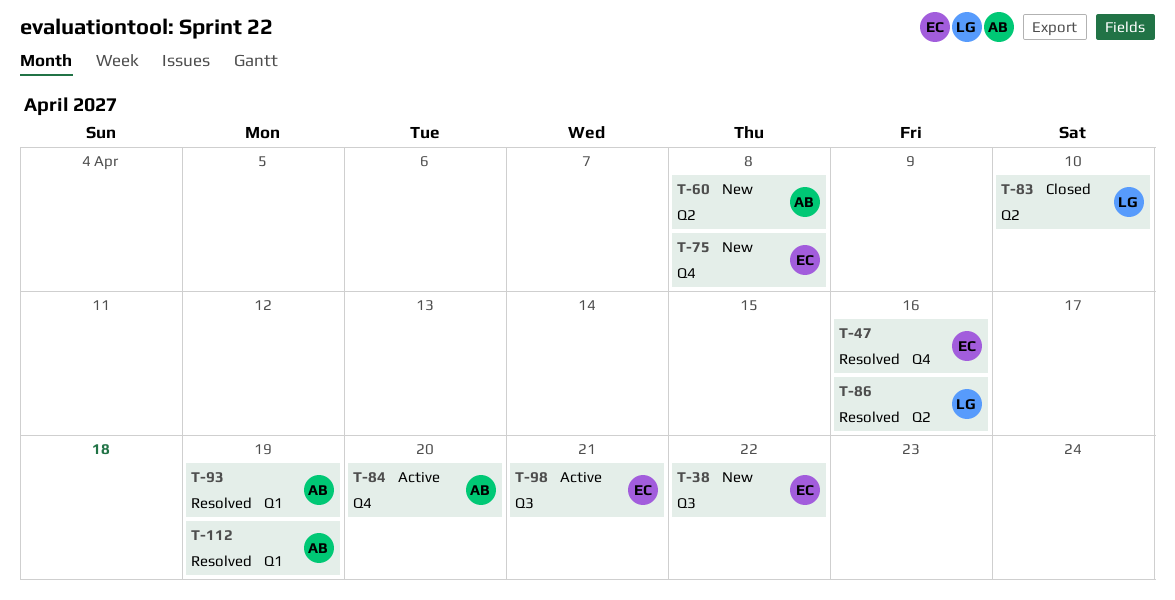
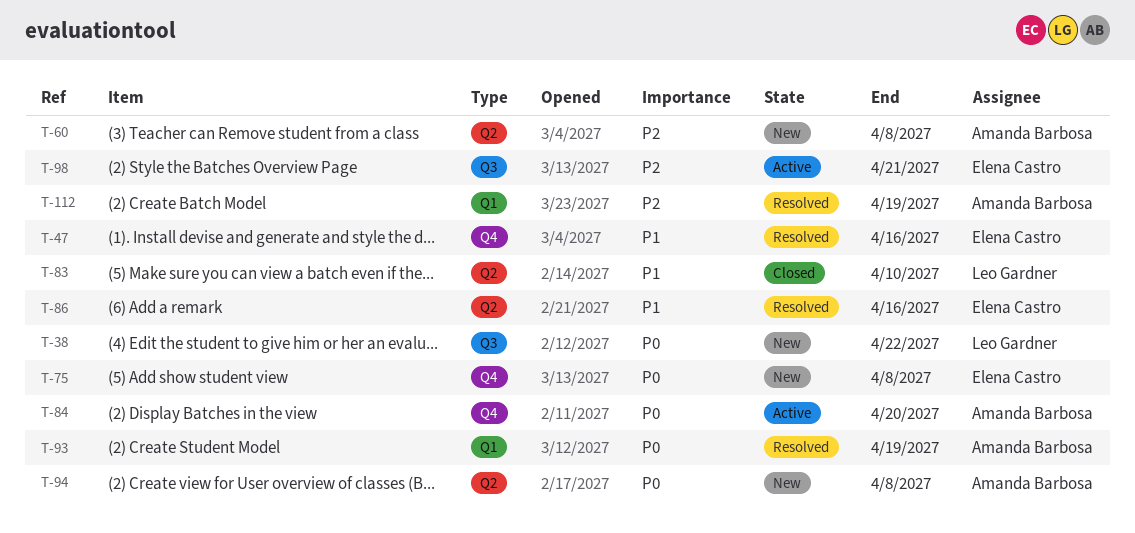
T-38, owner: Elena Castro -> Leo Gardner
T-86, owner: Leo Gardner -> Elena Castro
T-94: none -> present

